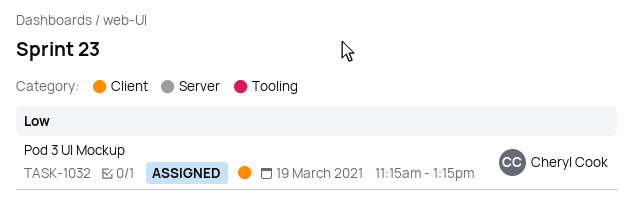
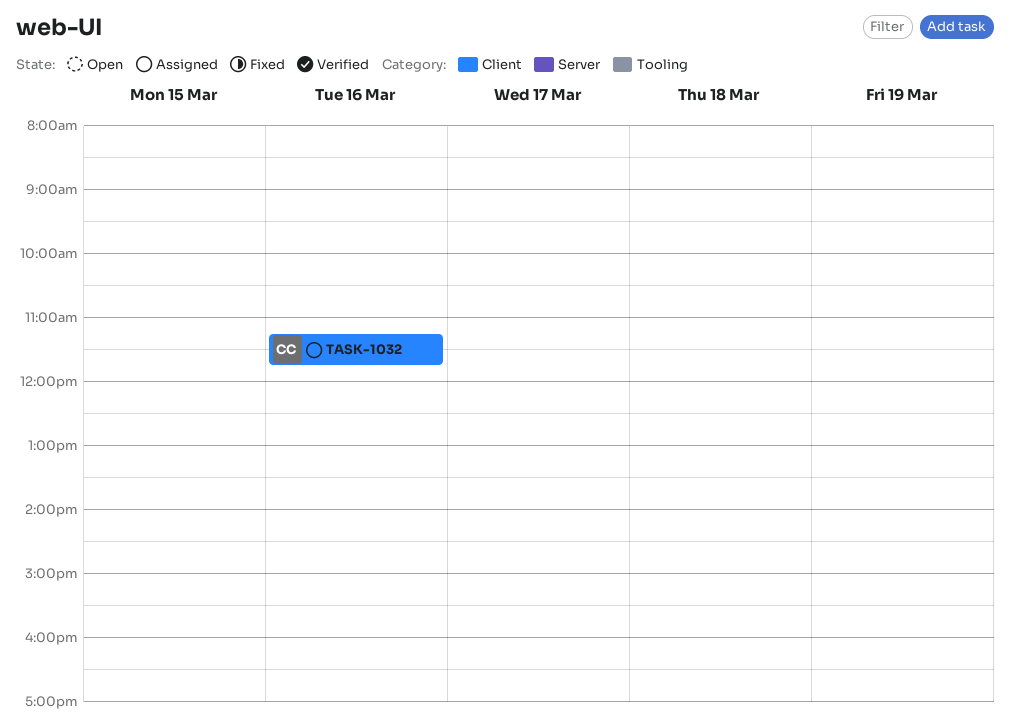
TASK-1032, day: Mar 19 -> Mar 16
TASK-1032, ends: 13:15 -> 11:45

